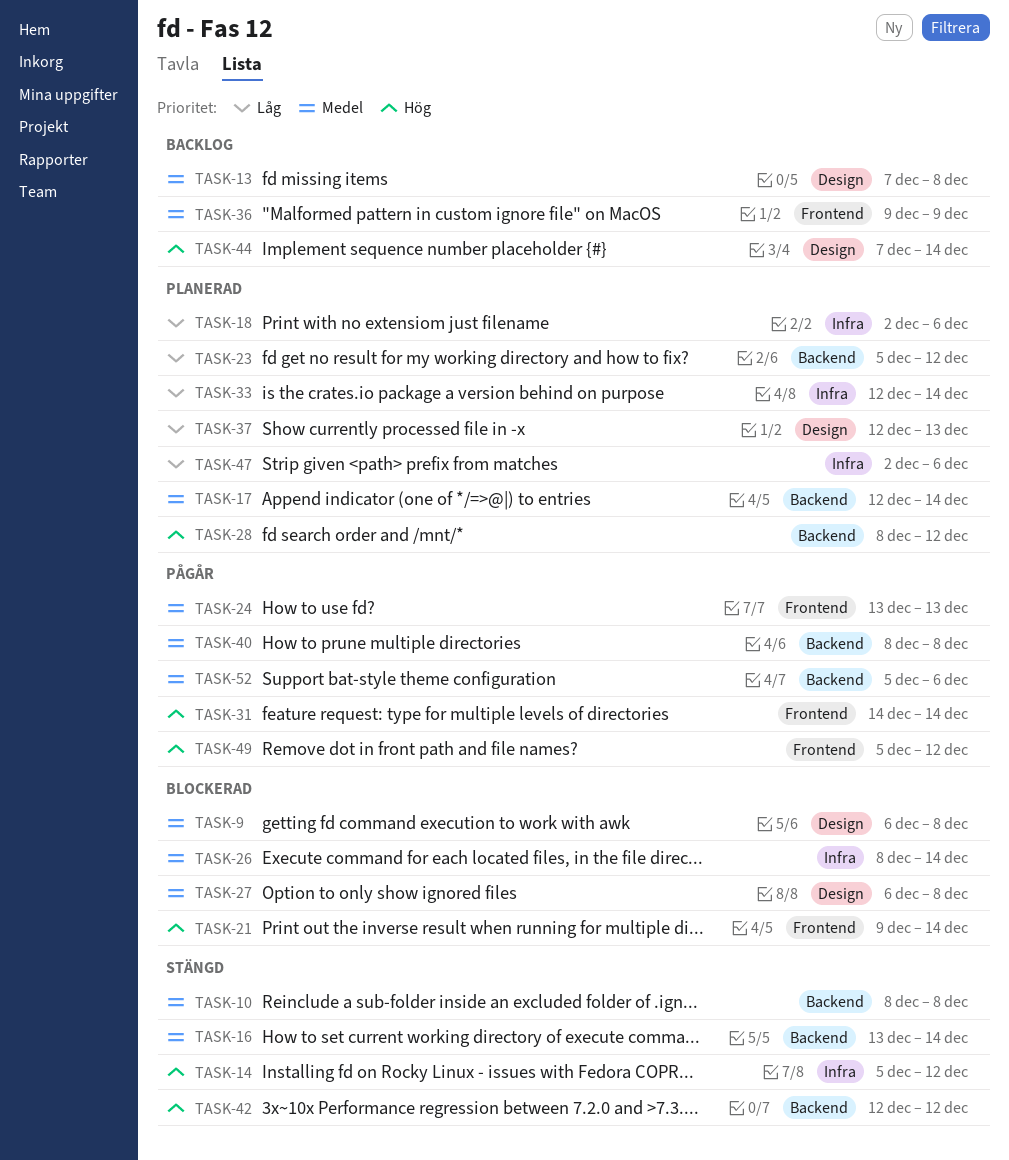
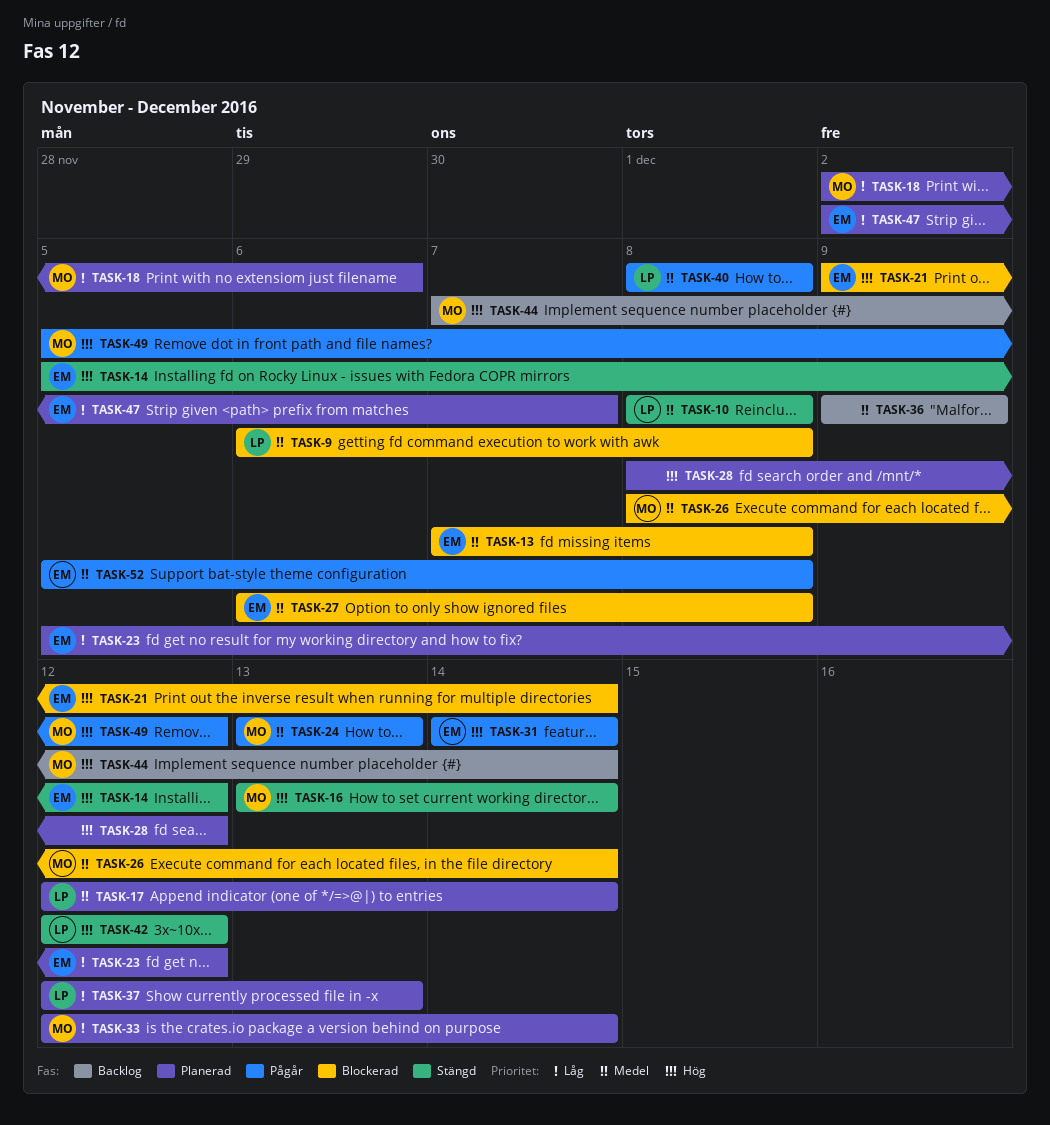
TASK-13, status: Backlog -> Blockerad
TASK-16, priority: Medel -> Hög
TASK-47, due: Dec 6 -> Dec 7
TASK-52, due: Dec 6 -> Dec 8

